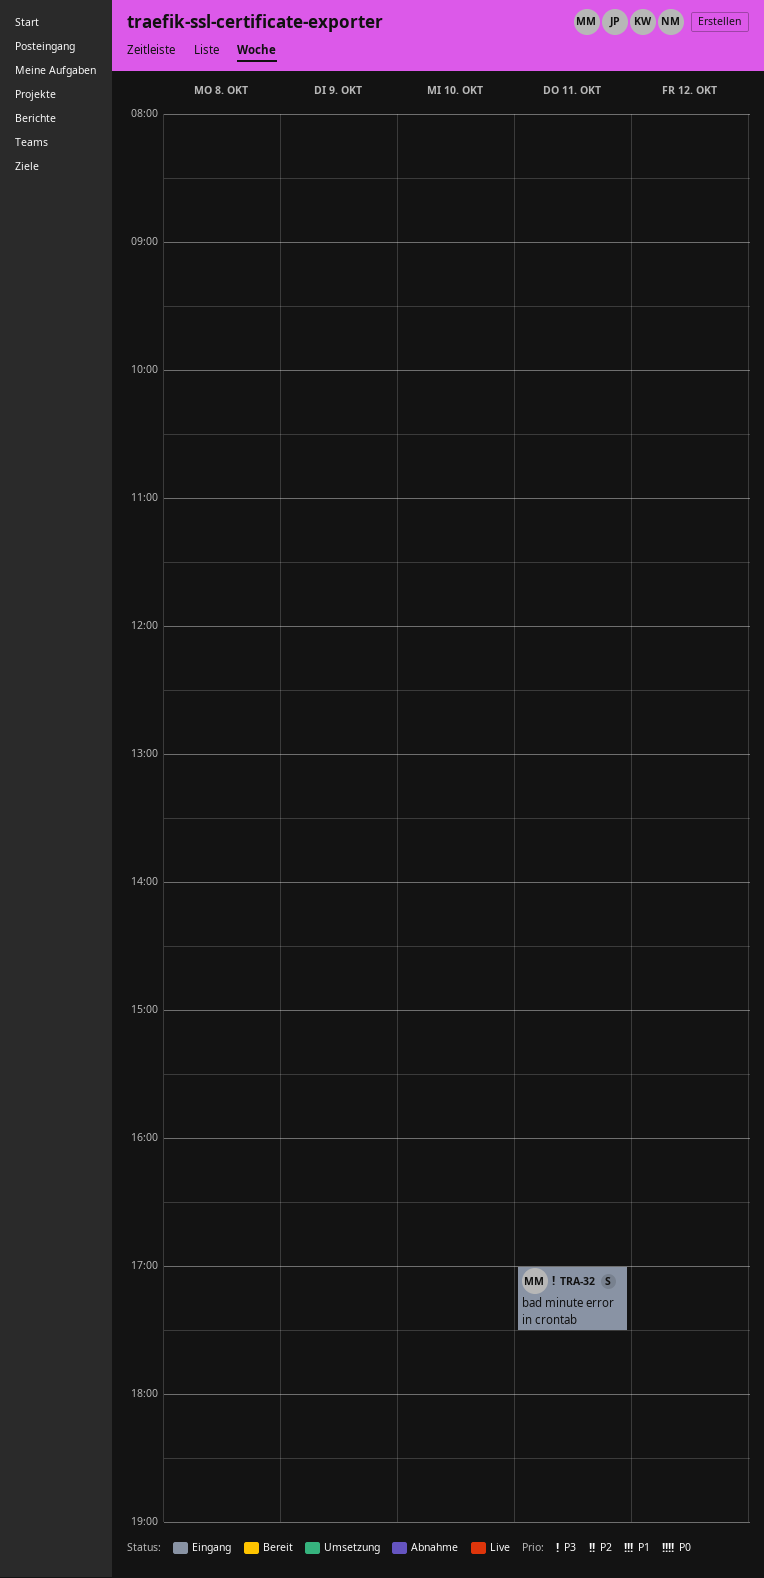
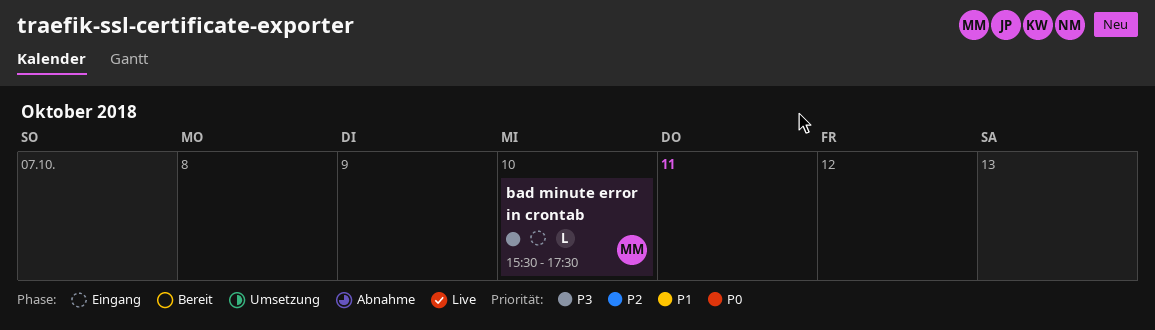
bad minute error in crontab, estimate: S -> L
bad minute error in crontab, day: Oct 11 -> Oct 10
bad minute error in crontab, begins: 17:00 -> 15:30

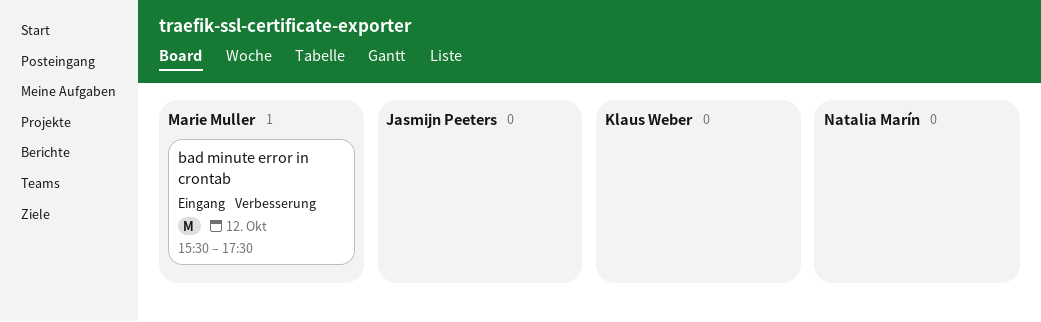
bad minute error in crontab, estimate: L -> M
bad minute error in crontab, day: Oct 10 -> Oct 12

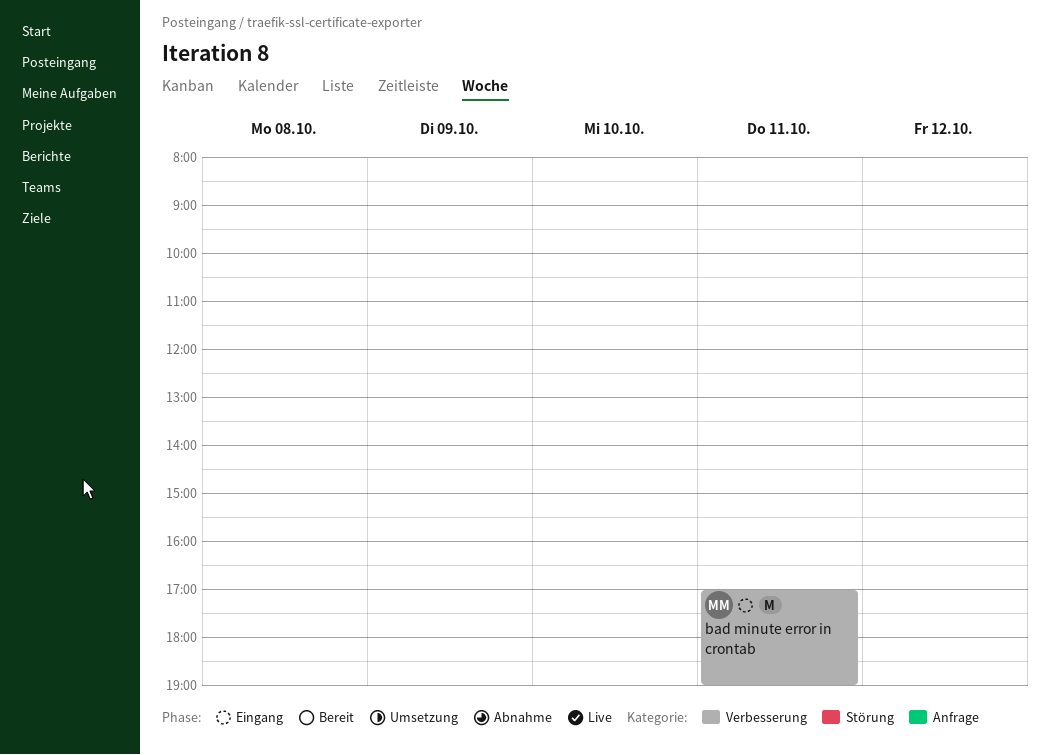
bad minute error in crontab, day: Oct 12 -> Oct 11
bad minute error in crontab, begins: 15:30 -> 17:00
bad minute error in crontab, ends: 17:30 -> 19:00

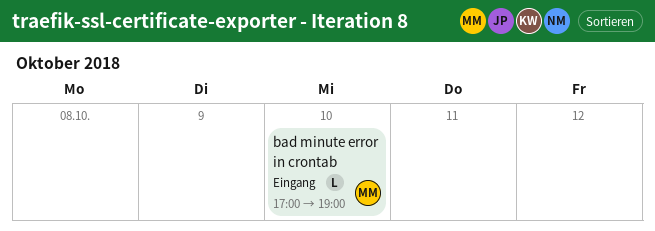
bad minute error in crontab, estimate: M -> L
bad minute error in crontab, day: Oct 11 -> Oct 10

